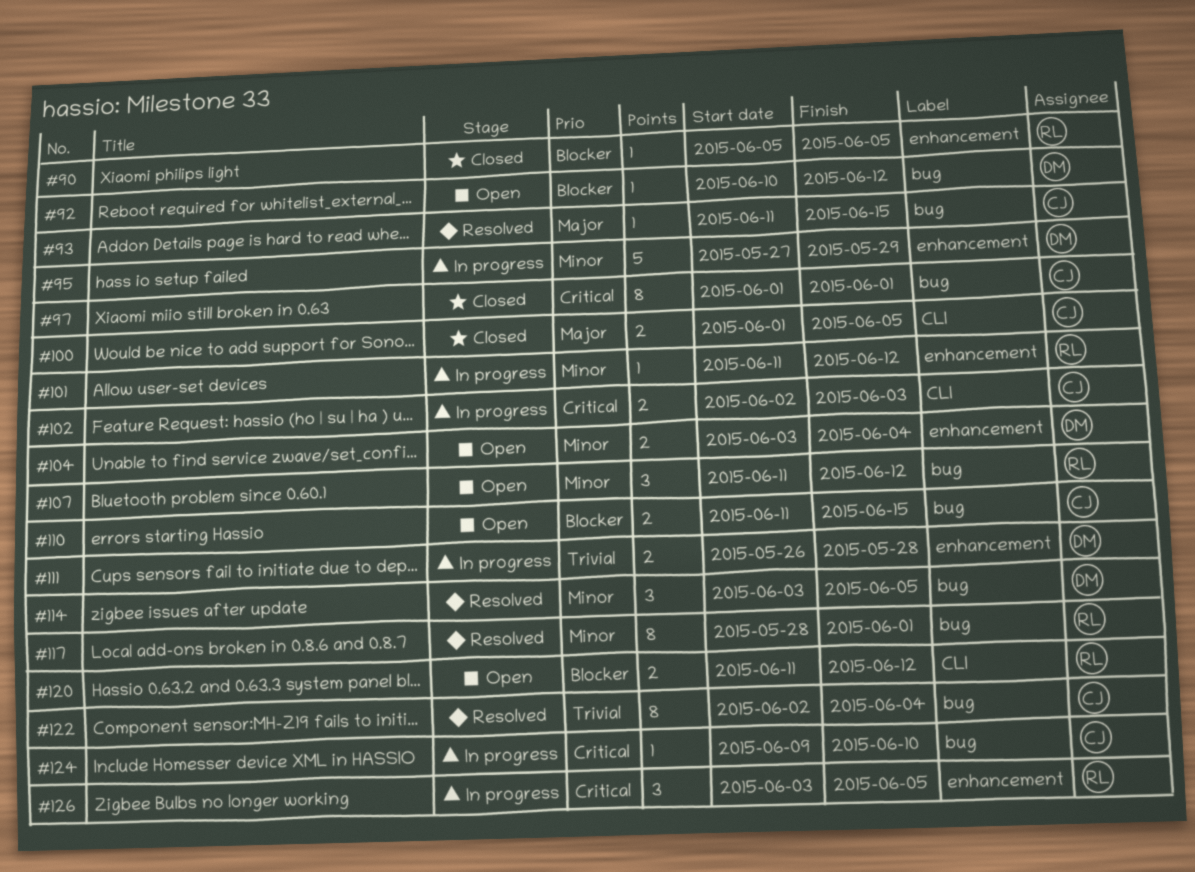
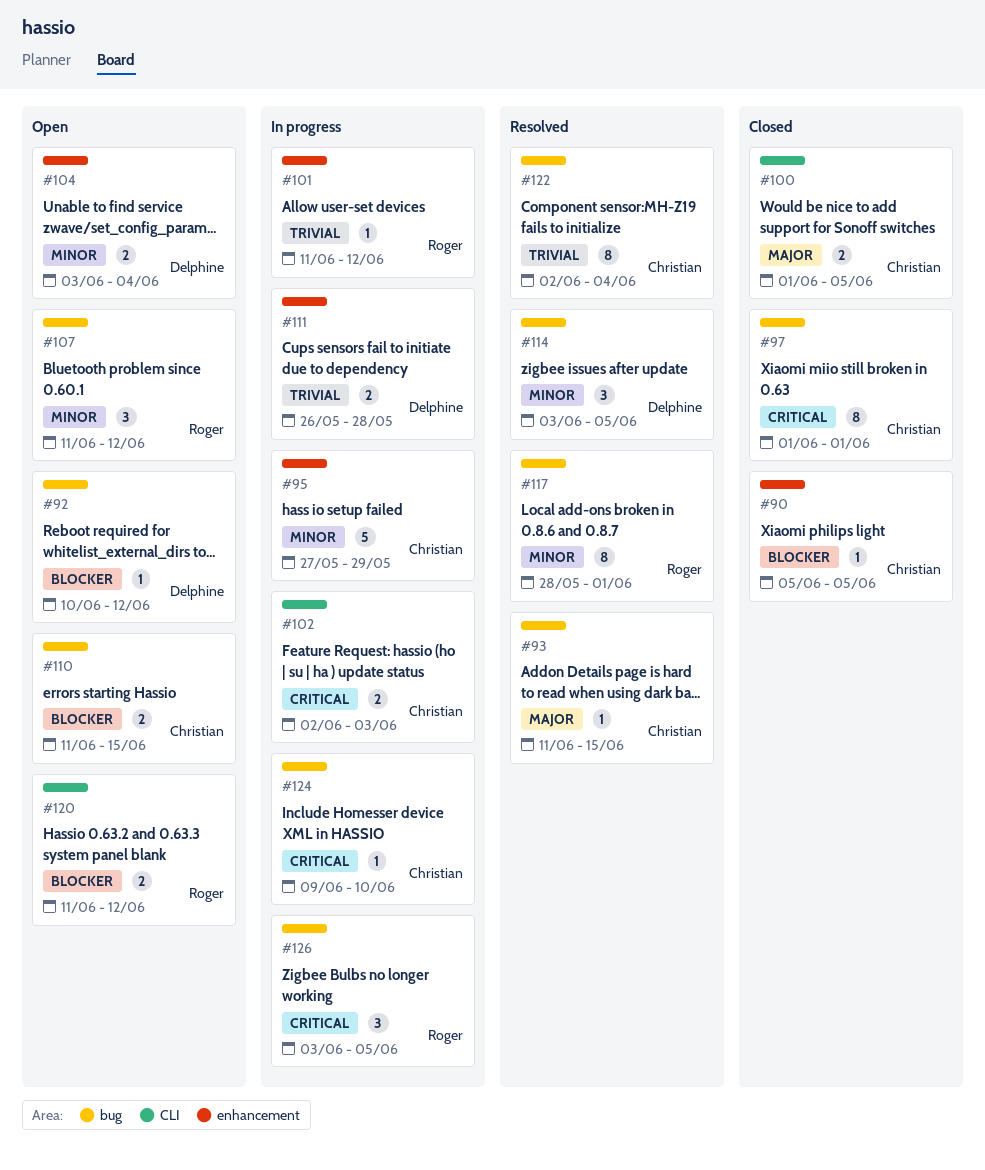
#90, owner: Roger -> Christian
#95, owner: Delphine -> Christian
#101, priority: Minor -> Trivial
#126, label: enhancement -> bug

